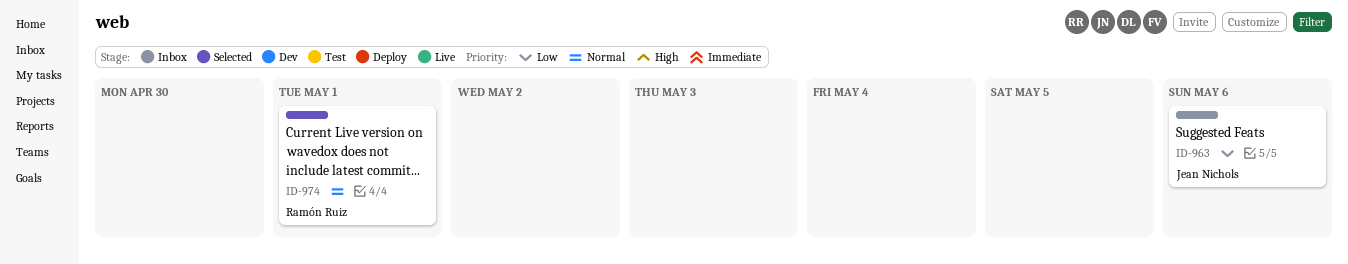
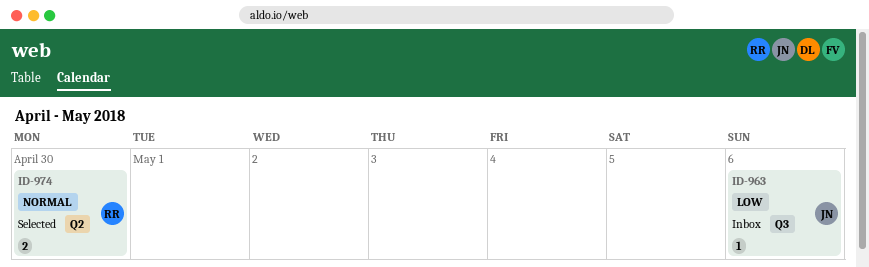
ID-974, due: May 1 -> Apr 30

